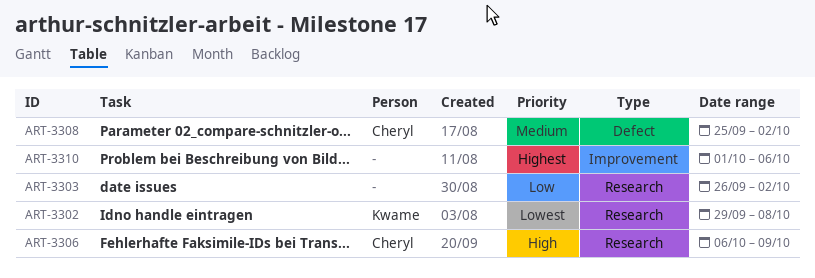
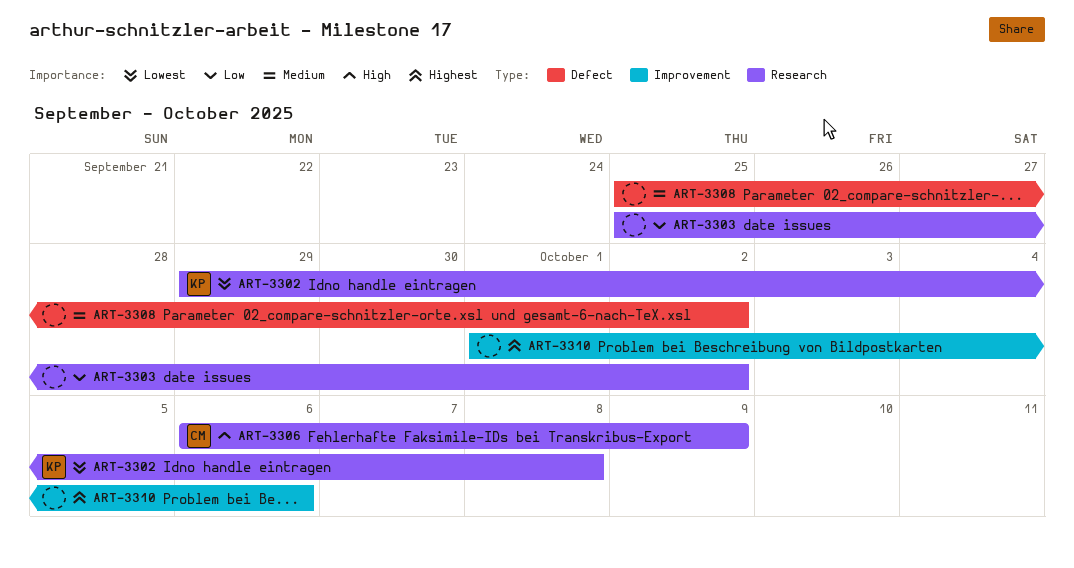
ART-3303, start: Sep 26 -> Sep 25
ART-3308, owner: Cheryl -> none

